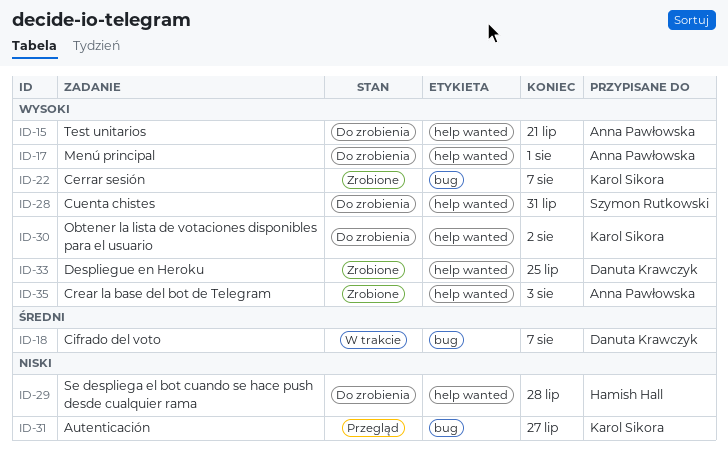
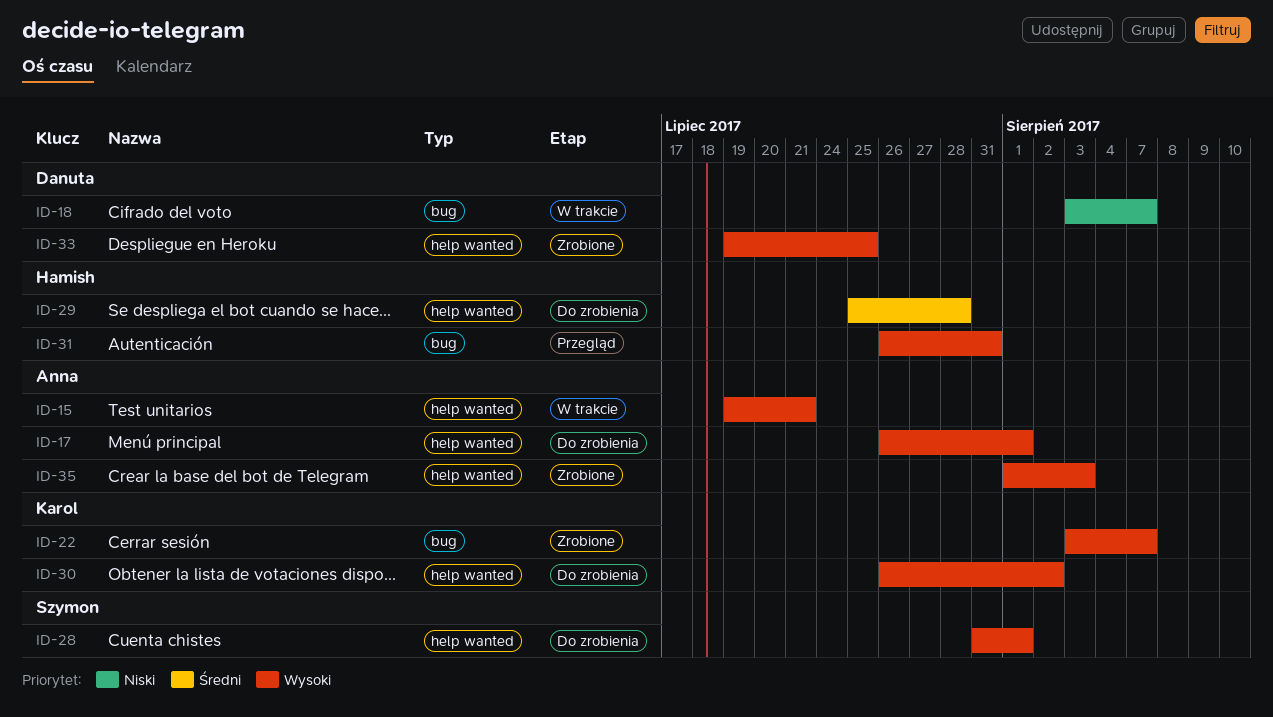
ID-15, status: Do zrobienia -> W trakcie
ID-18, priority: Średni -> Niski
ID-28, due: Jul 31 -> Aug 1
ID-29, priority: Niski -> Średni
ID-31, owner: Karol Sikora -> Hamish Hall
ID-31, priority: Niski -> Wysoki
ID-31, due: Jul 27 -> Jul 31

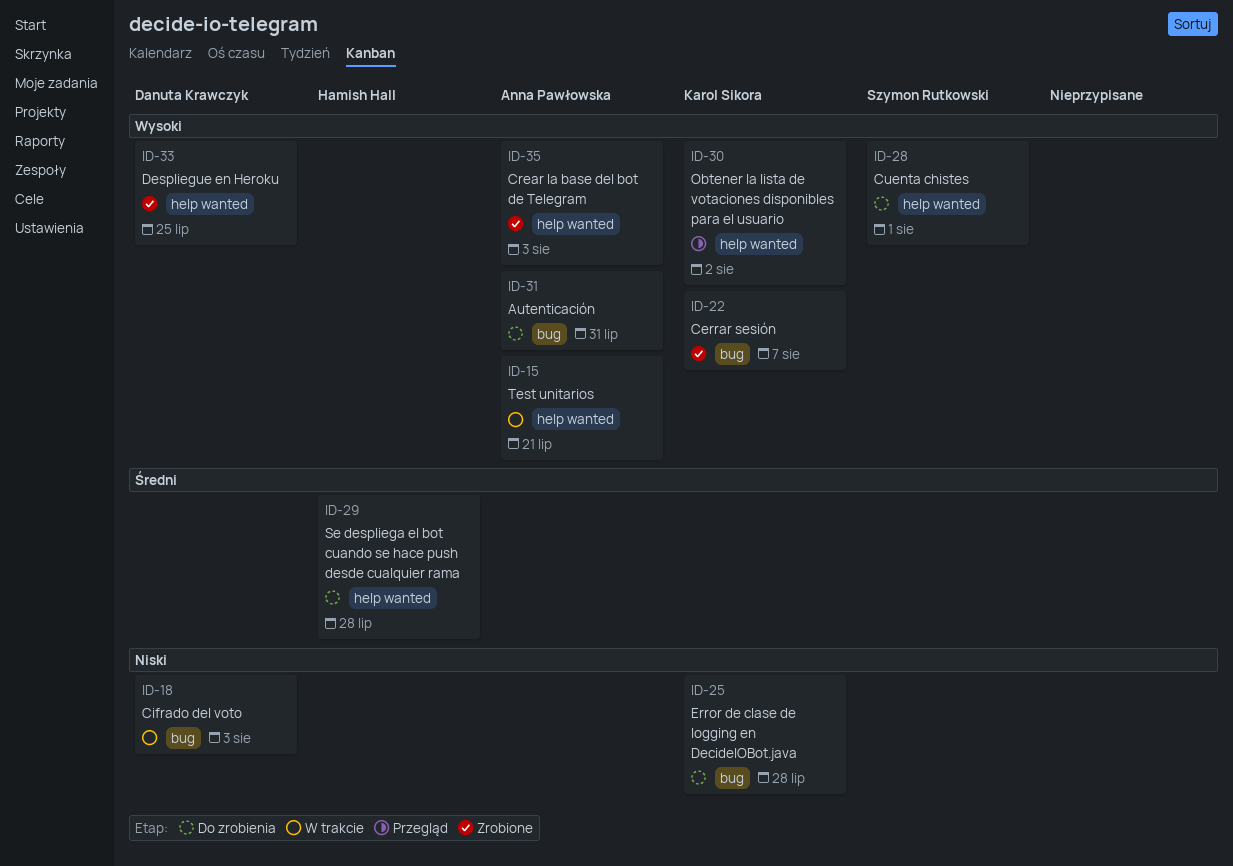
ID-17: present -> none
ID-18, due: Aug 7 -> Aug 3
ID-25: none -> present
ID-30, status: Do zrobienia -> Przegląd
ID-31, status: Przegląd -> Do zrobienia
ID-31, owner: Hamish Hall -> Anna Pawłowska

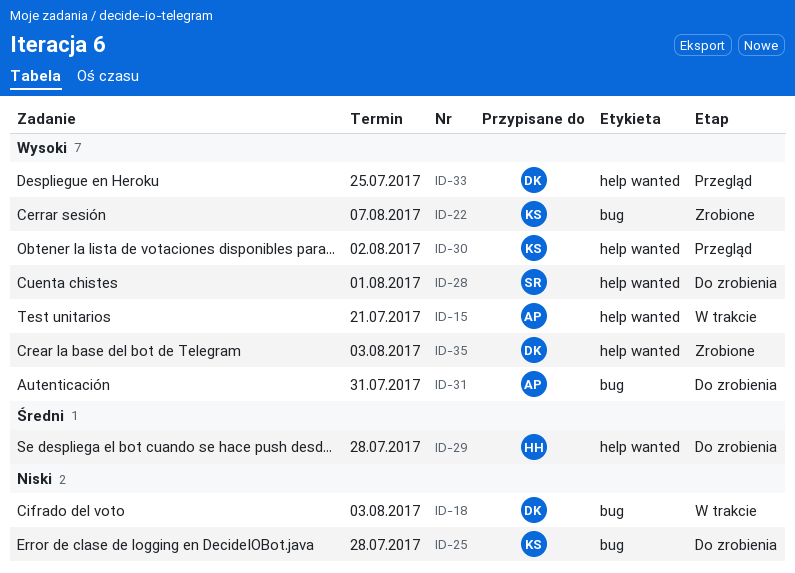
ID-33, status: Zrobione -> Przegląd
ID-35, owner: Anna Pawłowska -> Danuta Krawczyk

